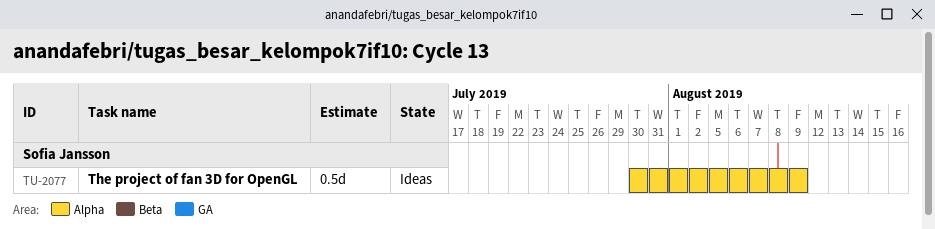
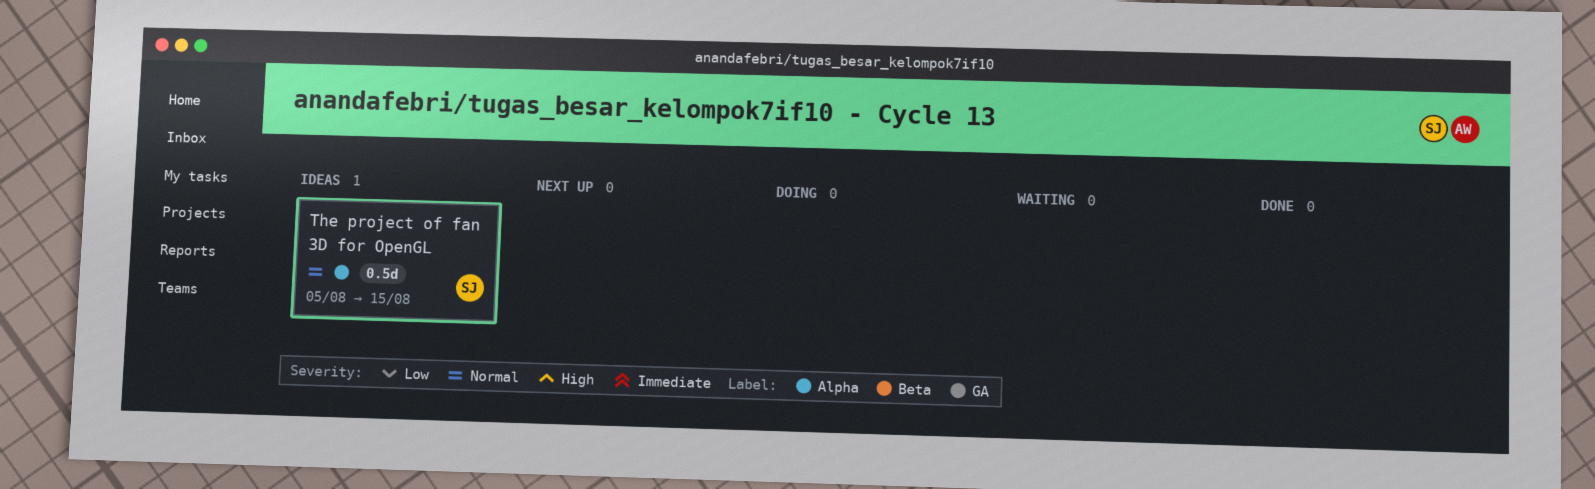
The project of fan 3D for OpenGL, start: Jul 30 -> Aug 5
The project of fan 3D for OpenGL, due: Aug 9 -> Aug 15

